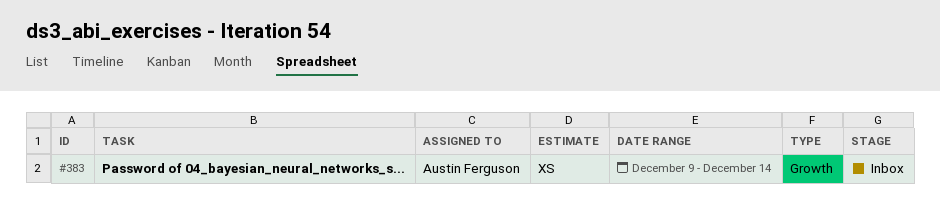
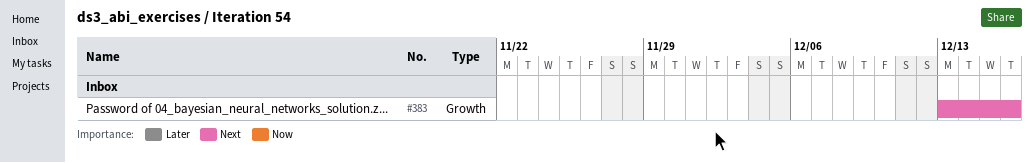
#383, start: Dec 9 -> Dec 13
#383, due: Dec 14 -> Dec 16

